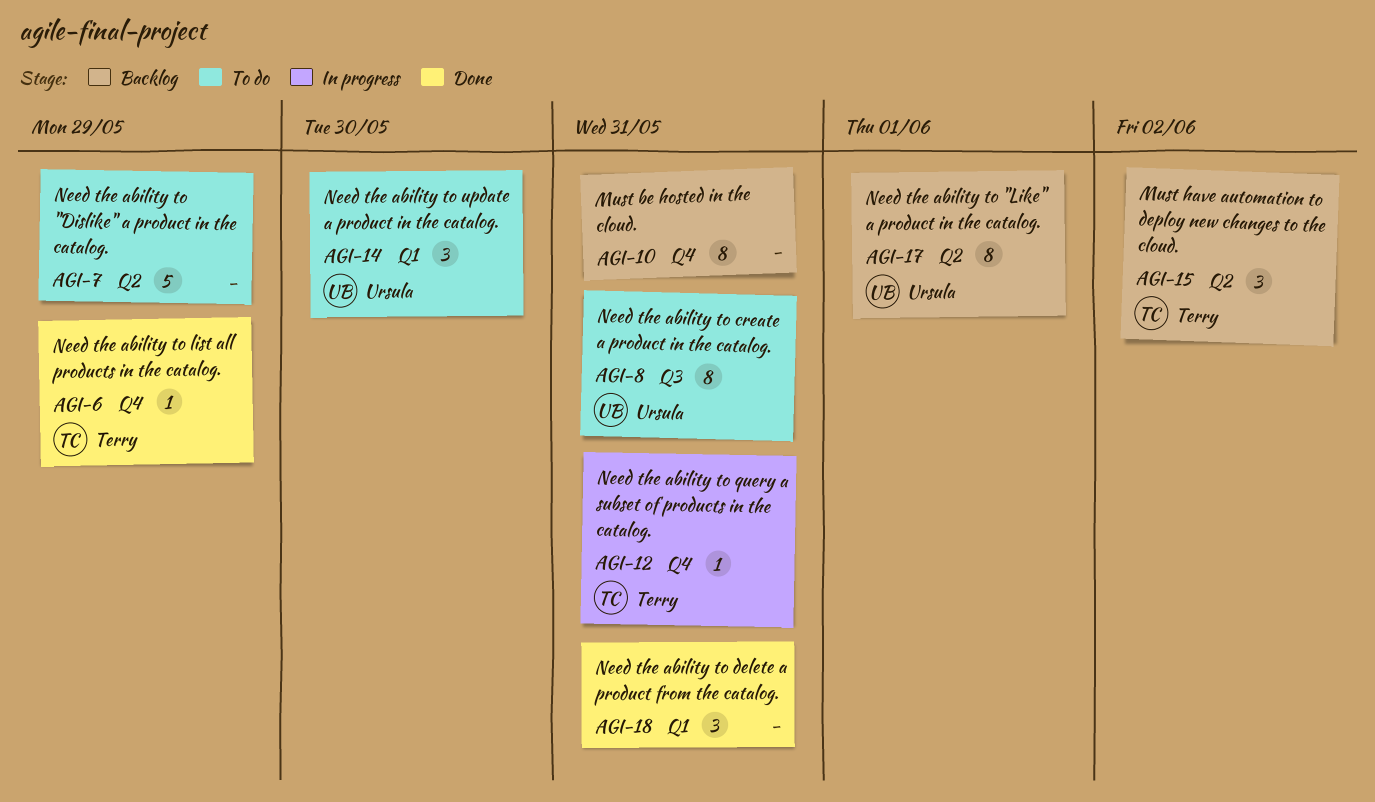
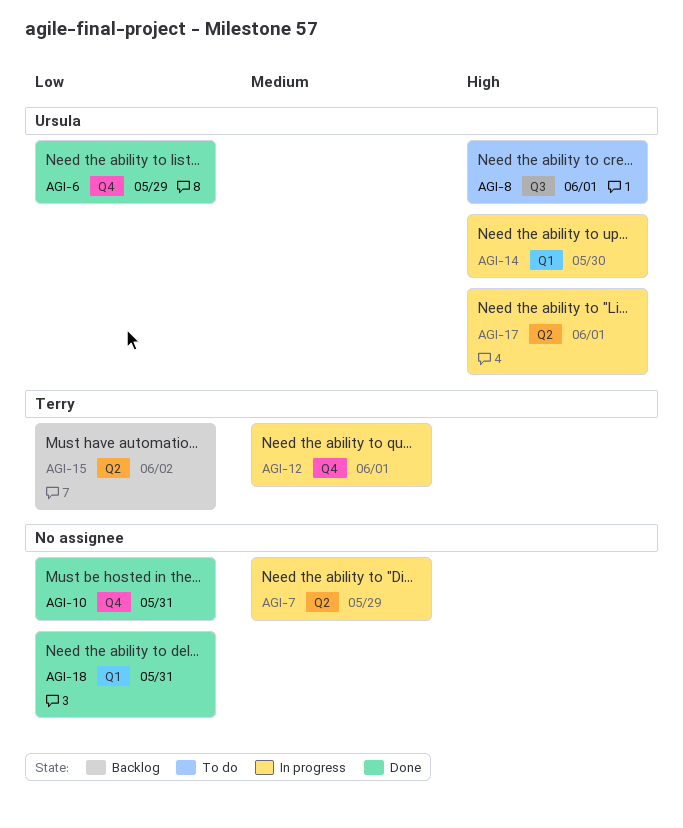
AGI-6, owner: Terry -> Ursula
AGI-7, status: To do -> In progress
AGI-8, due: May 31 -> Jun 1
AGI-10, status: Backlog -> Done
AGI-12, due: May 31 -> Jun 1
AGI-14, status: To do -> In progress
AGI-17, status: Backlog -> In progress

